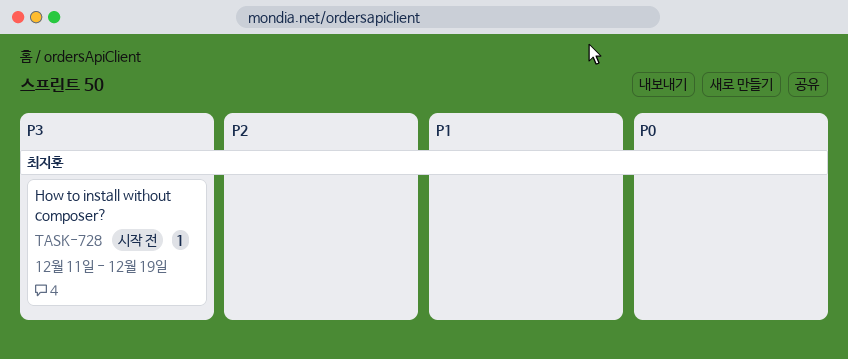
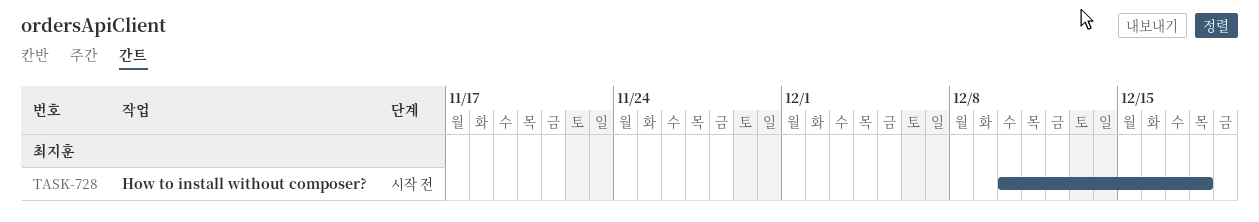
TASK-728, start: Dec 11 -> Dec 10
TASK-728, due: Dec 19 -> Dec 18

